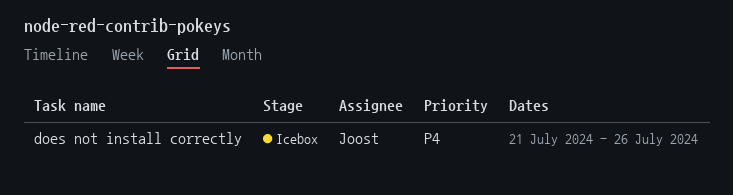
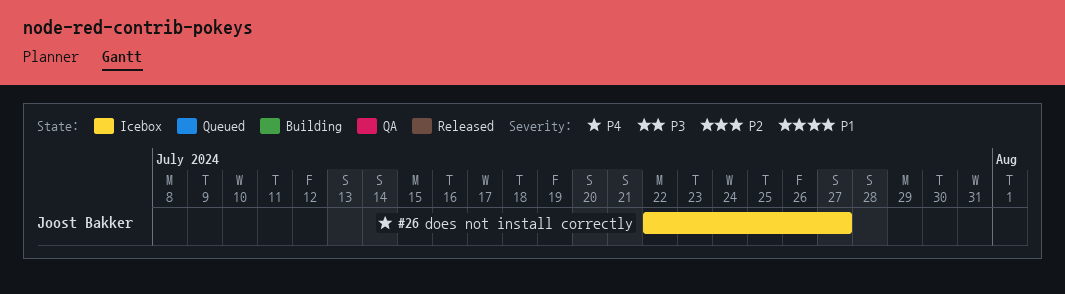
does not install correctly, start: Jul 21 -> Jul 22
does not install correctly, due: Jul 26 -> Jul 27

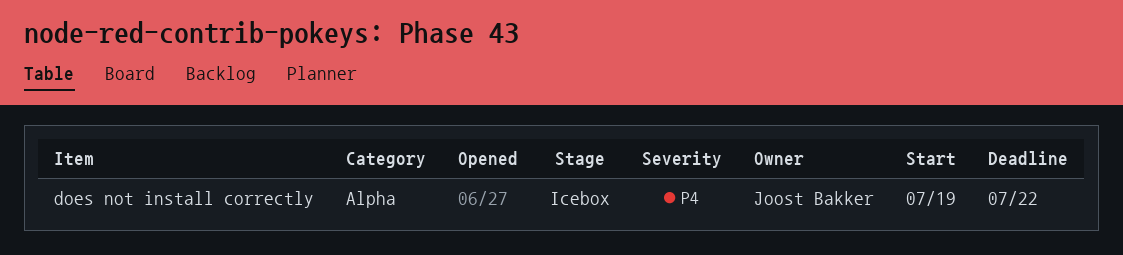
does not install correctly, start: Jul 22 -> Jul 19
does not install correctly, due: Jul 27 -> Jul 22

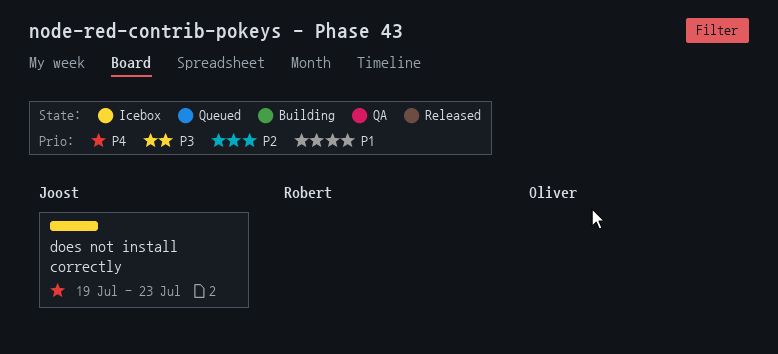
does not install correctly, due: Jul 22 -> Jul 23

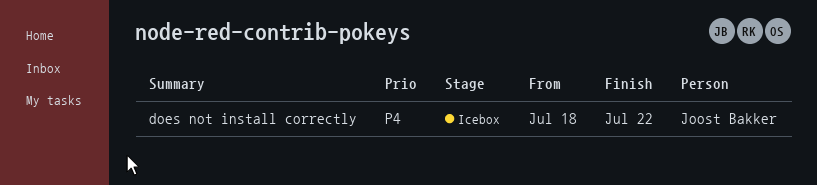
does not install correctly, start: Jul 19 -> Jul 18
does not install correctly, due: Jul 23 -> Jul 22

